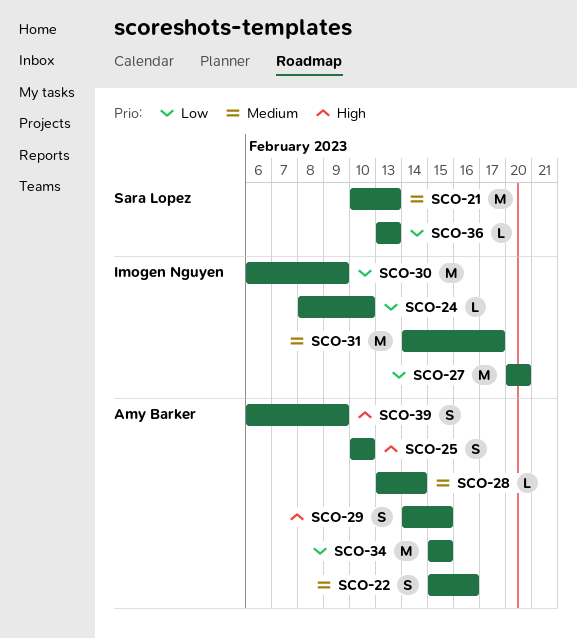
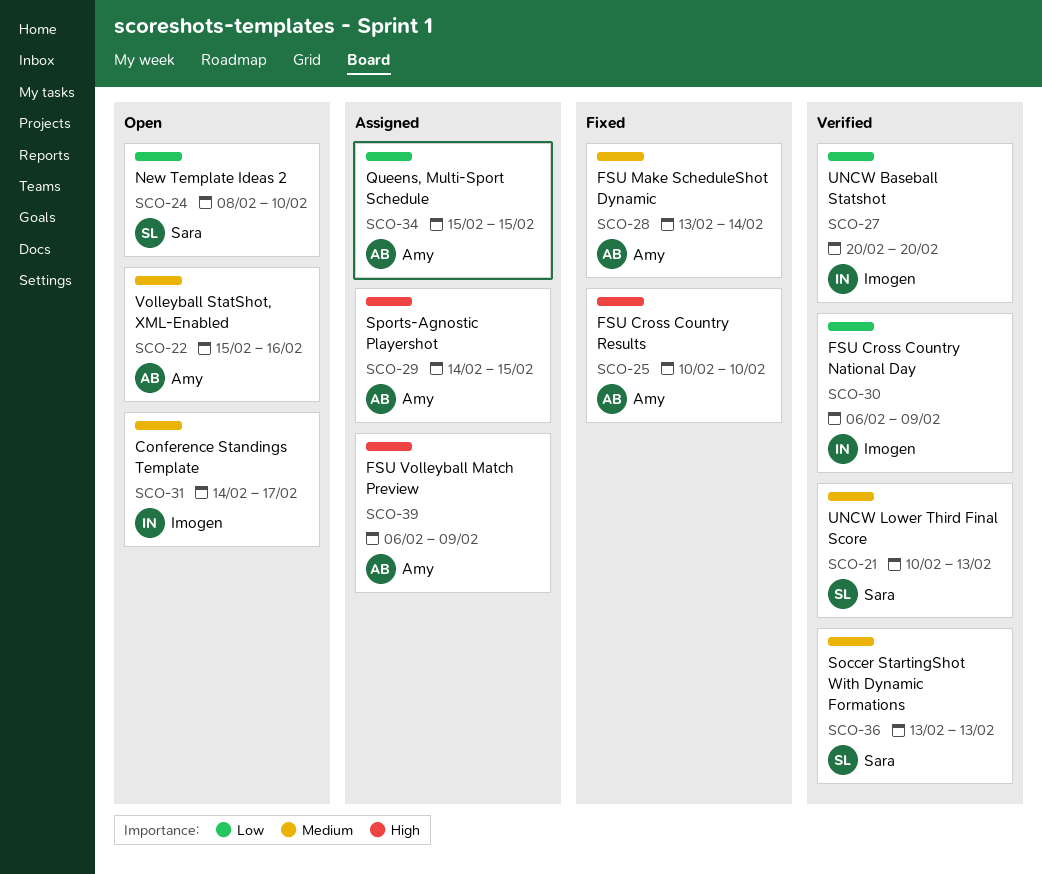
SCO-24, owner: Imogen Nguyen -> Sara Lopez
SCO-36, priority: Low -> Medium

